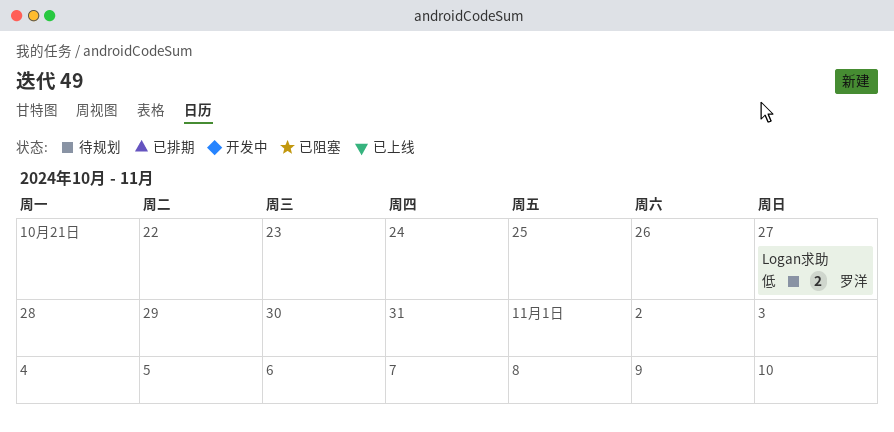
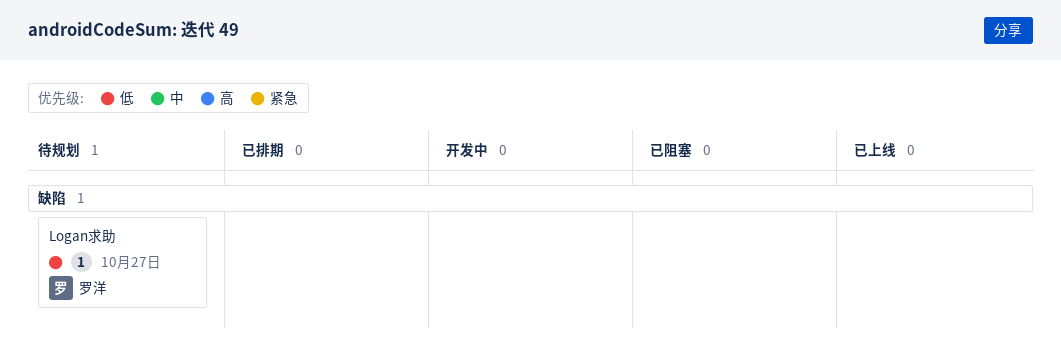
Logan求助, estimate: 2 -> 1

